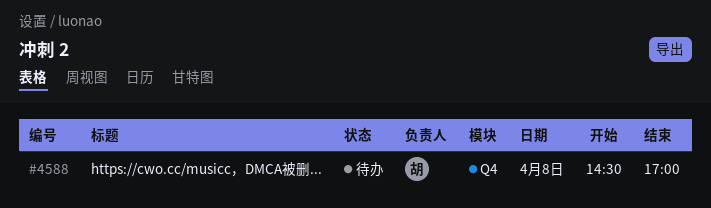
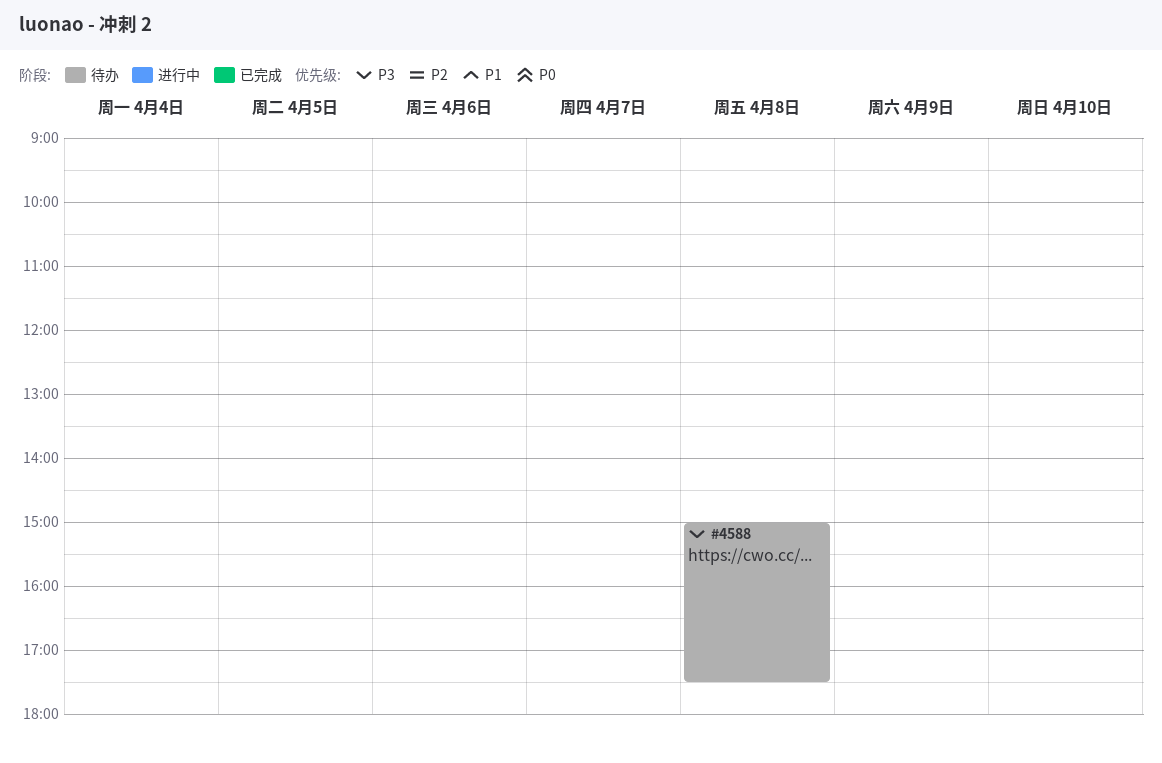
#4588, begins: 14:30 -> 15:00
#4588, ends: 17:00 -> 17:30

